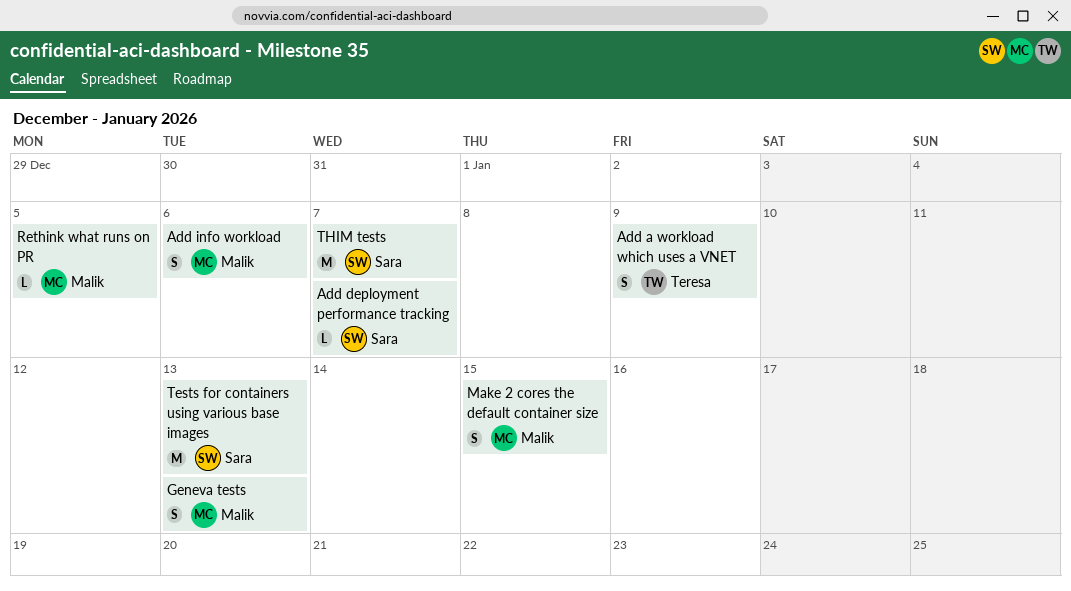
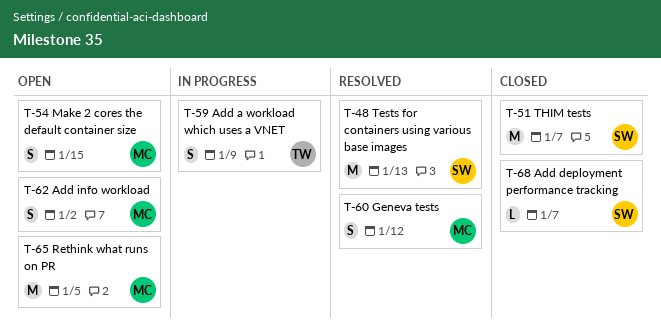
Add info workload, due: Jan 6 -> Jan 2
Geneva tests, due: Jan 13 -> Jan 12
Rethink what runs on PR, estimate: L -> M

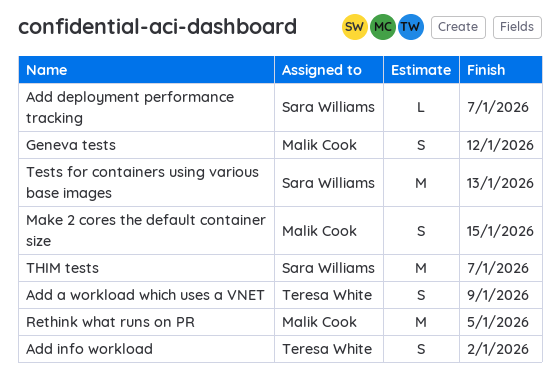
Add info workload, owner: Malik Cook -> Teresa White

